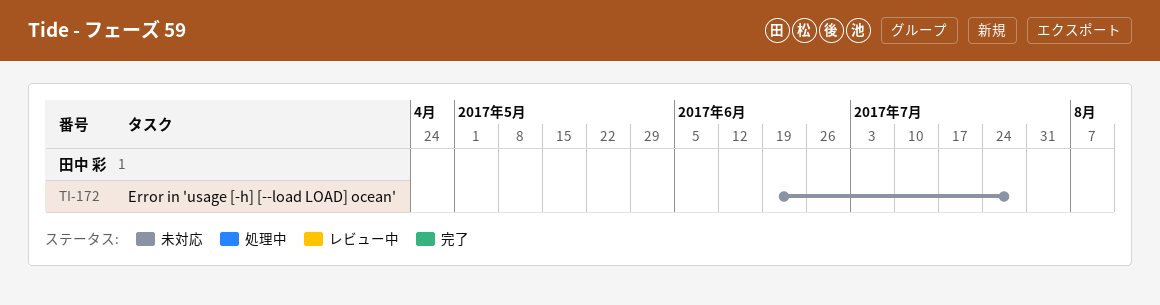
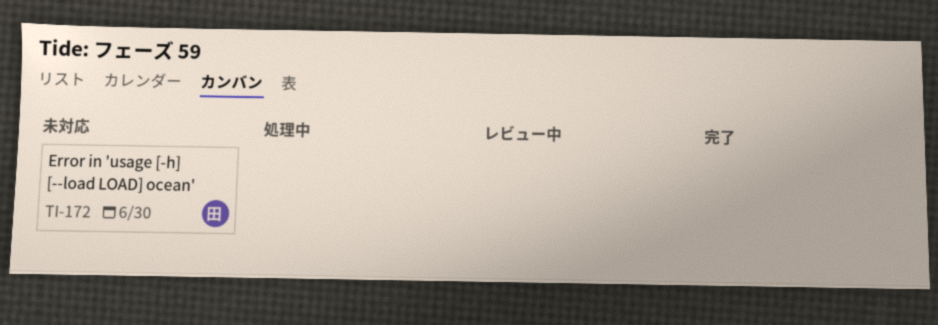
TI-172, due: Jul 28 -> Jun 30

